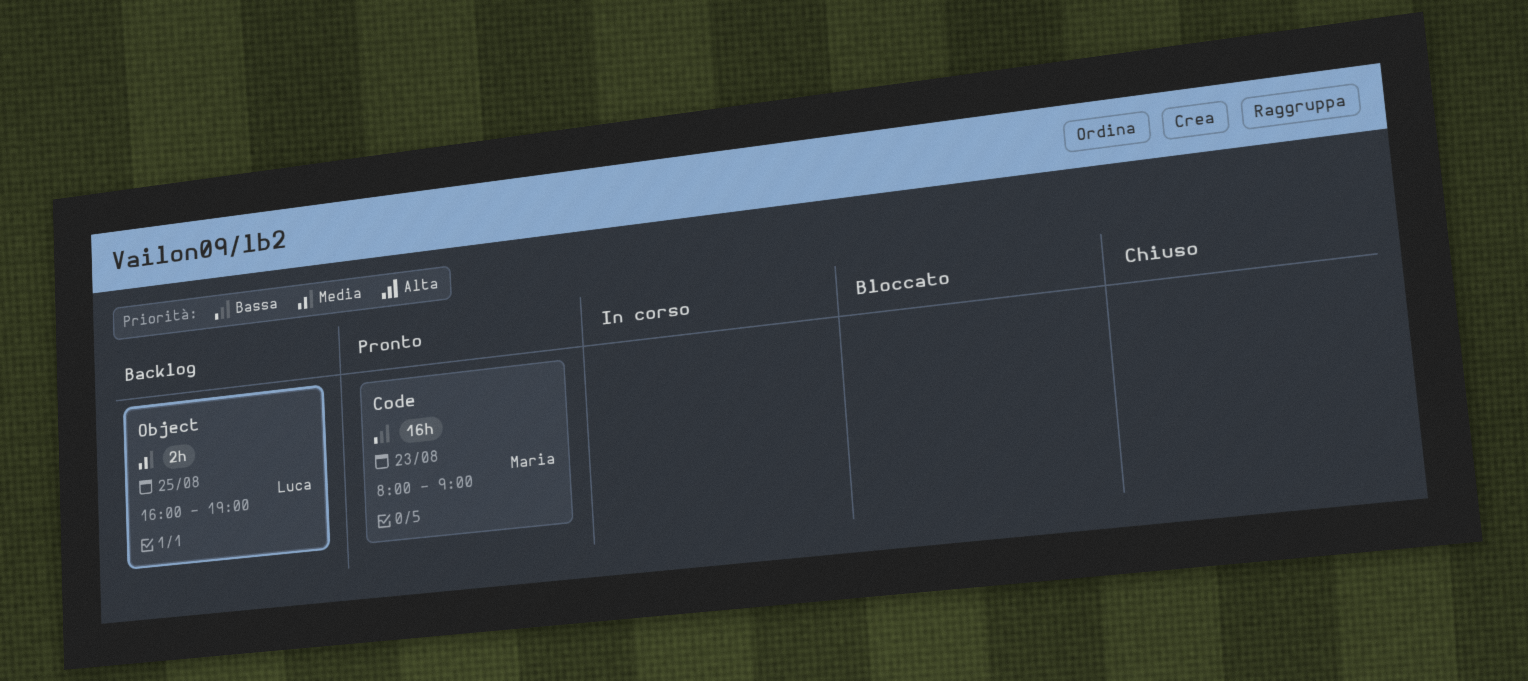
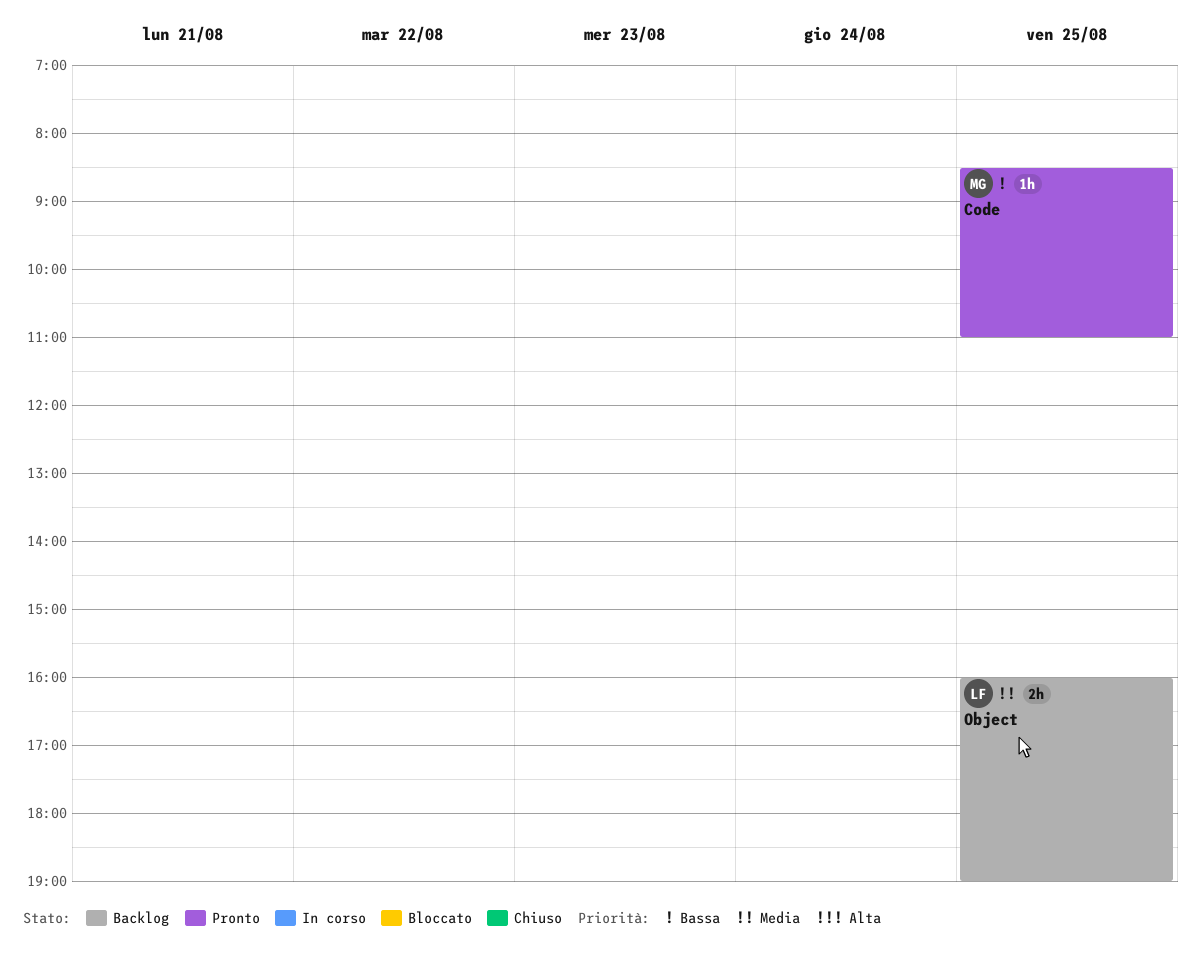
Code, estimate: 16h -> 1h
Code, day: Aug 23 -> Aug 25
Code, begins: 08:00 -> 08:30
Code, ends: 09:00 -> 11:00

